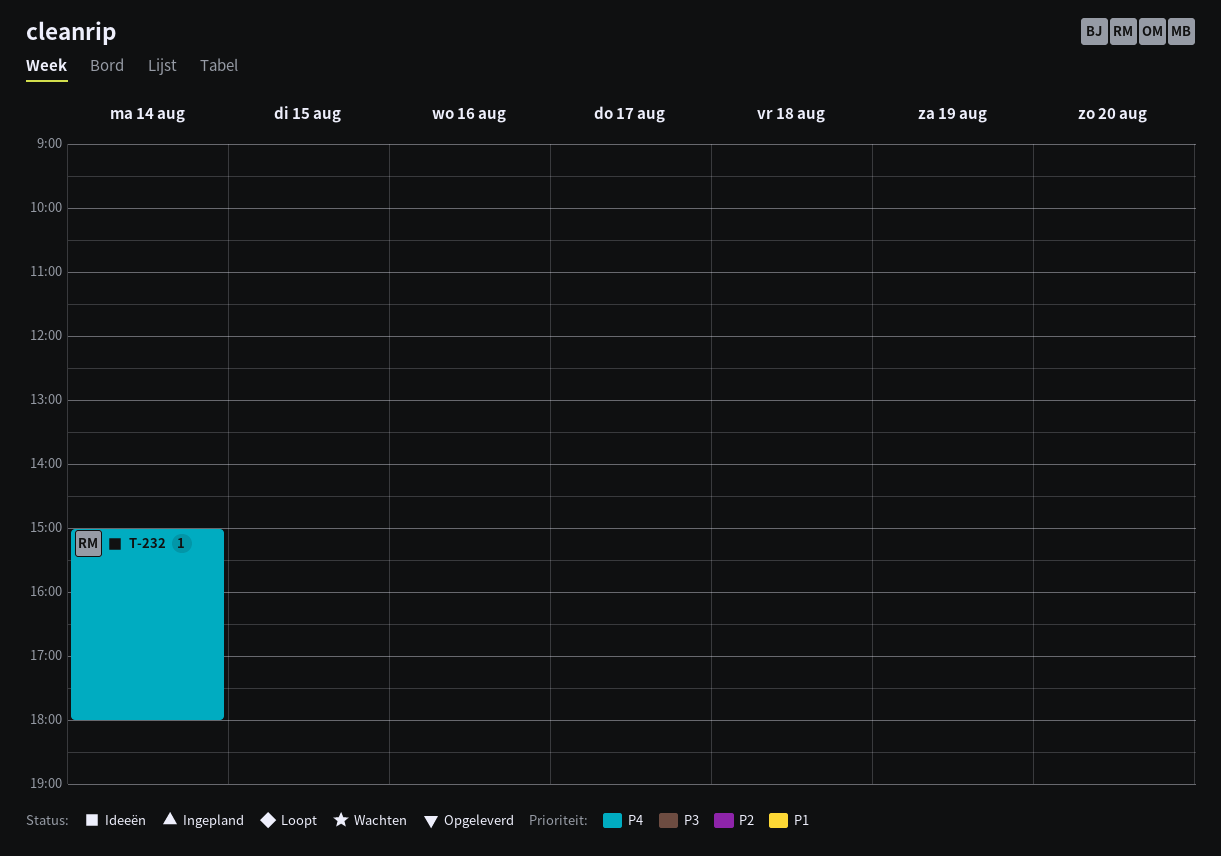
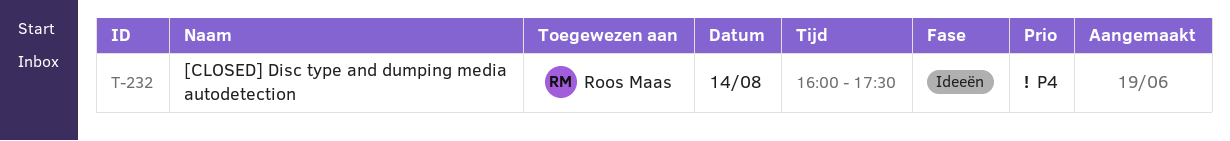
T-232, begins: 15:00 -> 16:00
T-232, ends: 18:00 -> 17:30

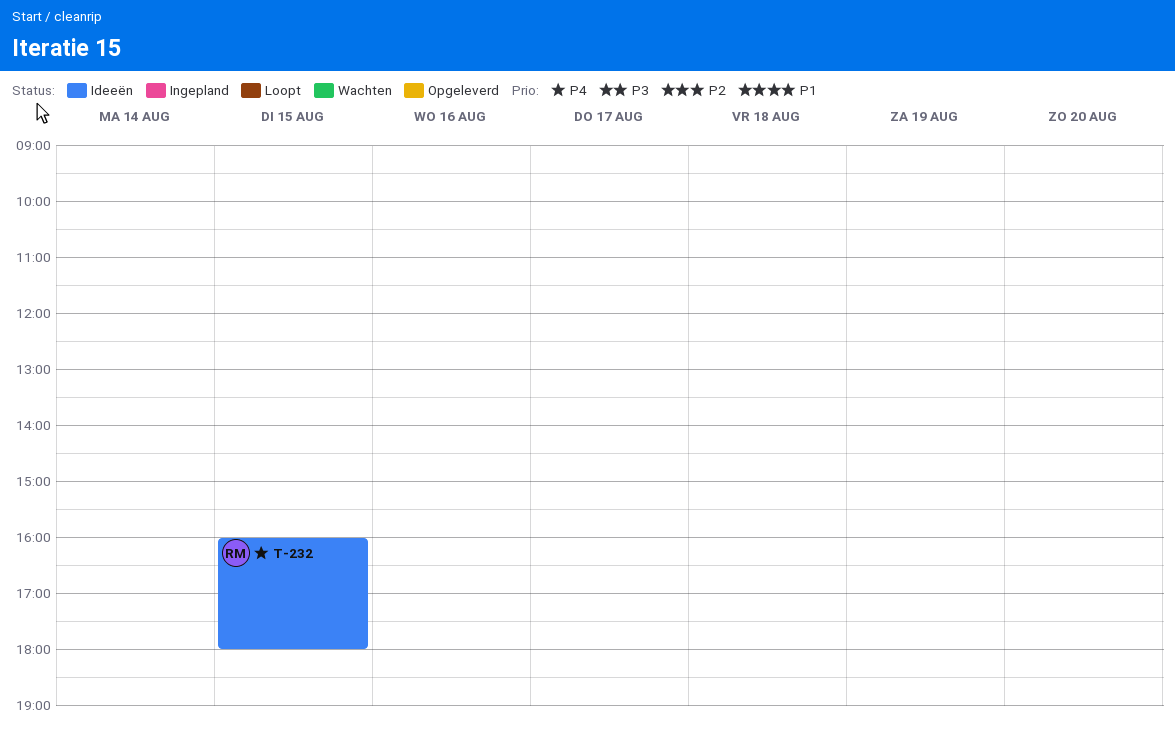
T-232, day: Aug 14 -> Aug 15
T-232, ends: 17:30 -> 18:00

